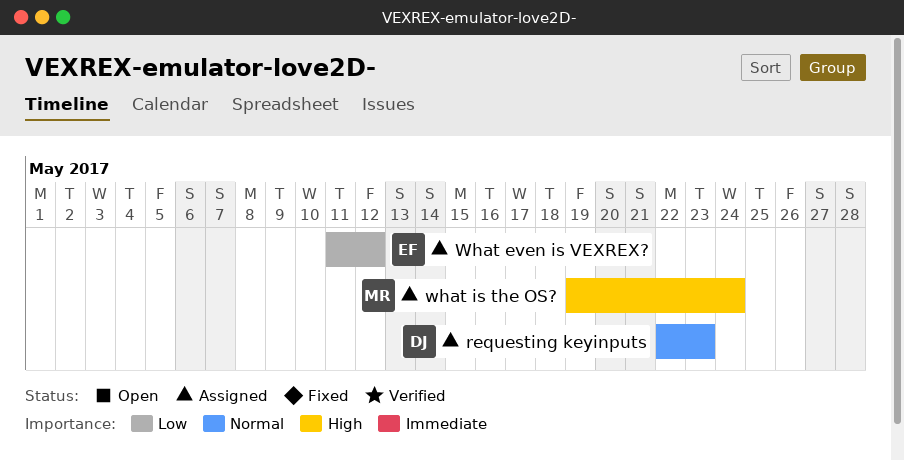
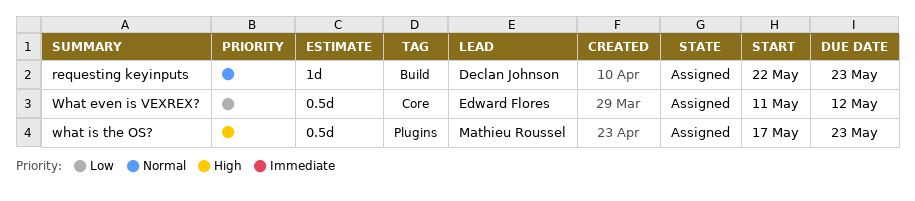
what is the OS?, start: May 19 -> May 17
what is the OS?, due: May 24 -> May 23

